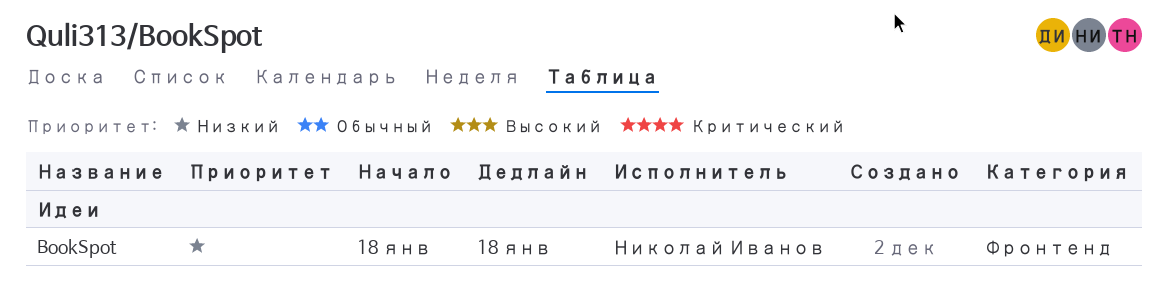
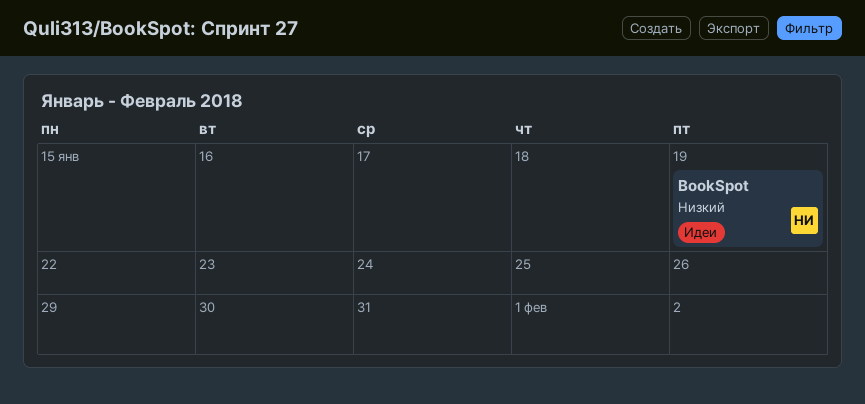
BookSpot, due: Jan 18 -> Jan 19

